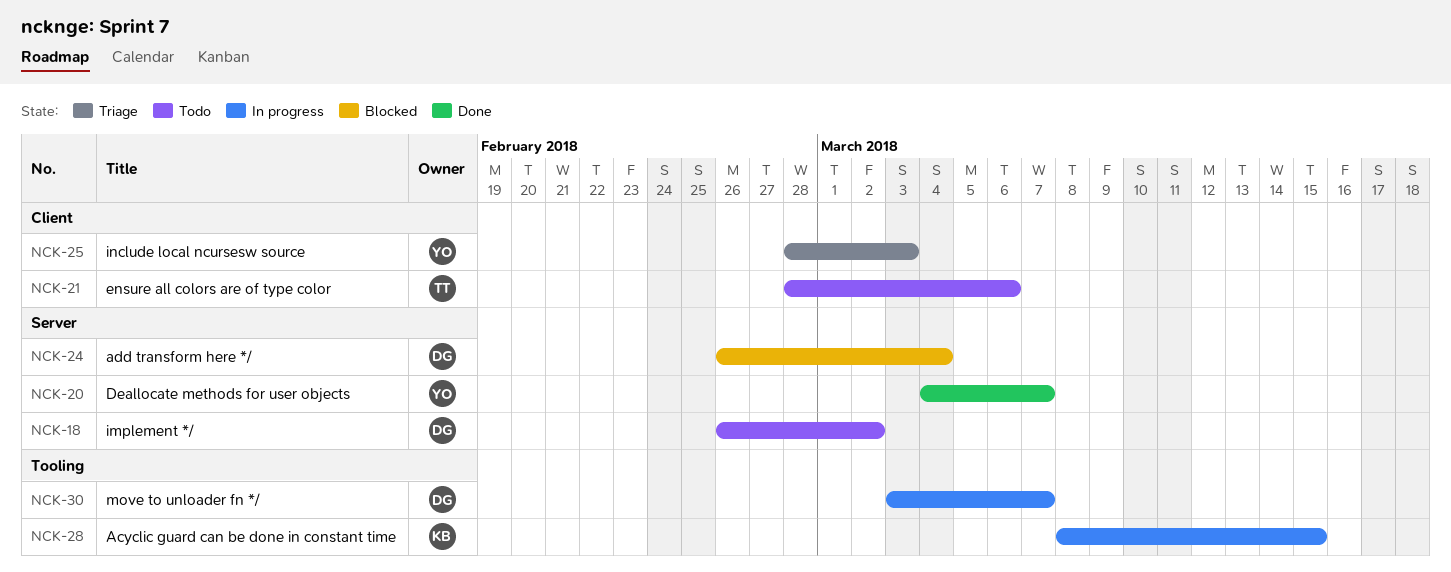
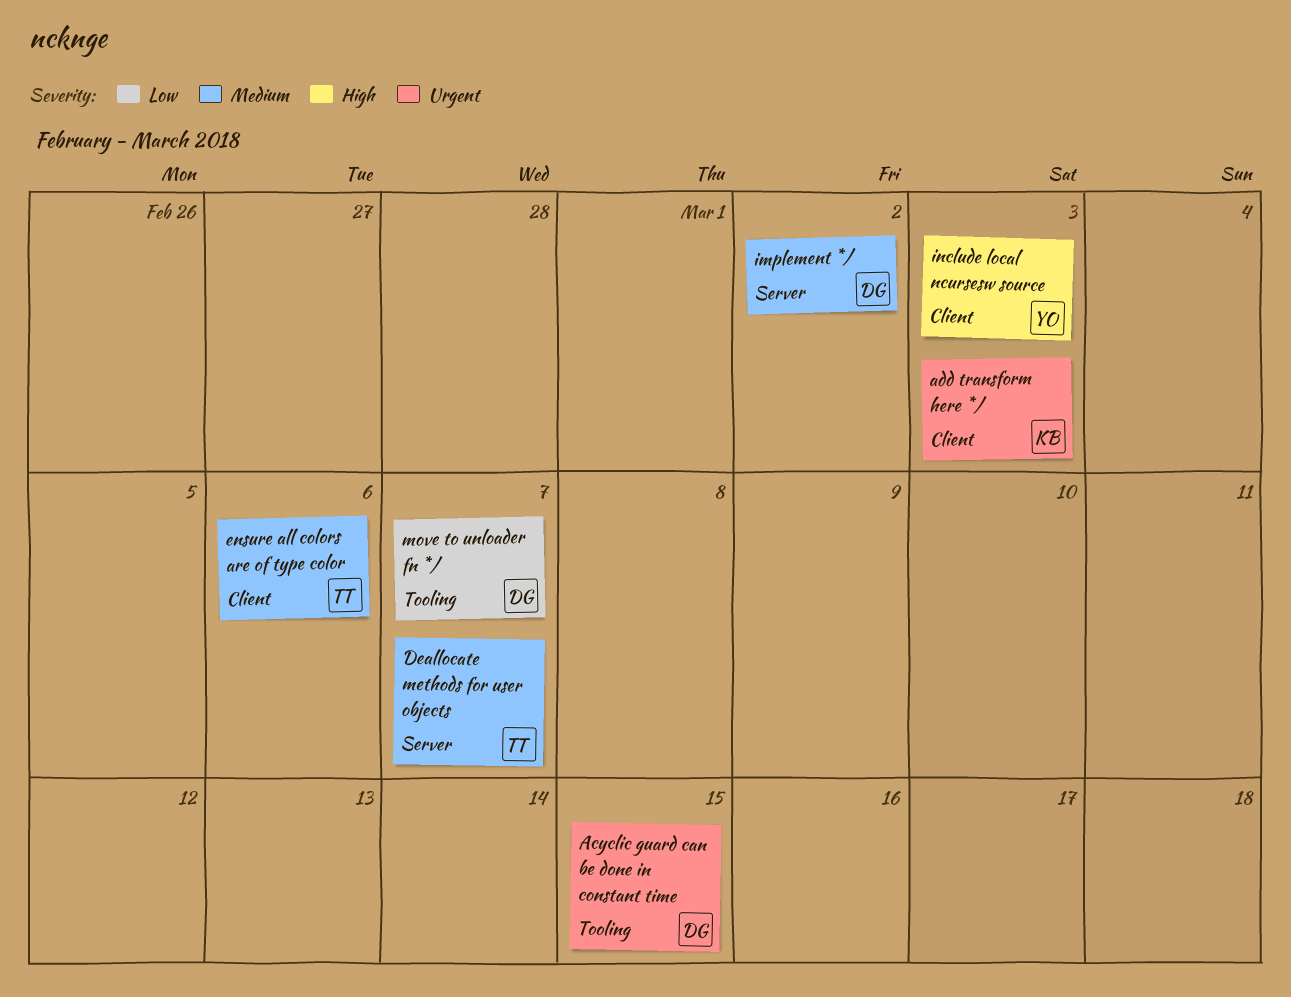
Acyclic guard can be done in constant time, owner: KB -> DG
add transform here */, owner: DG -> KB
add transform here */, label: Server -> Client
add transform here */, due: Mar 4 -> Mar 3
Deallocate methods for user objects, owner: YO -> TT

